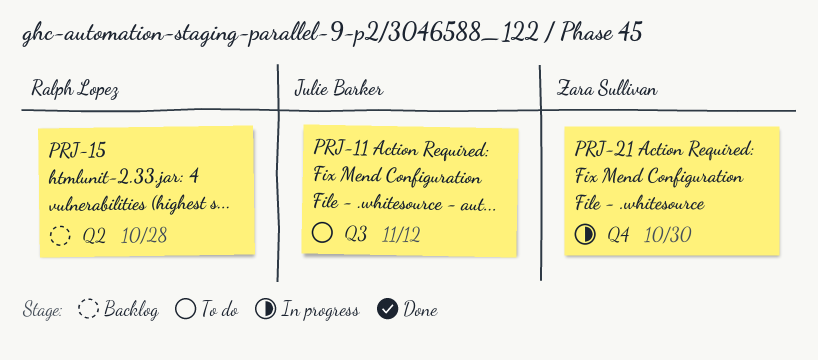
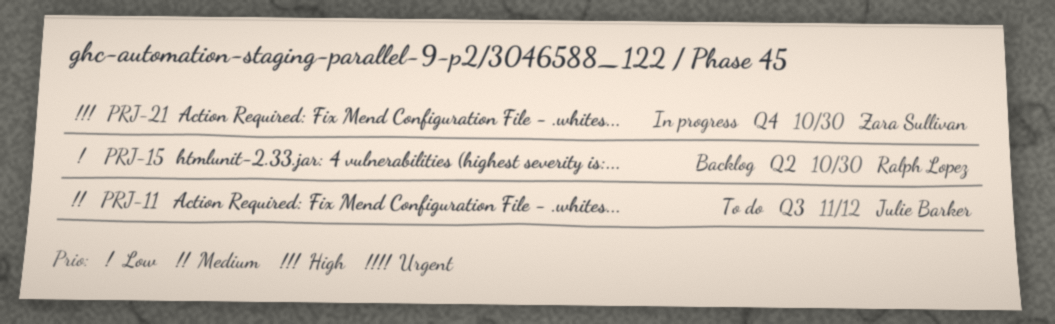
PRJ-15, due: Oct 28 -> Oct 30

